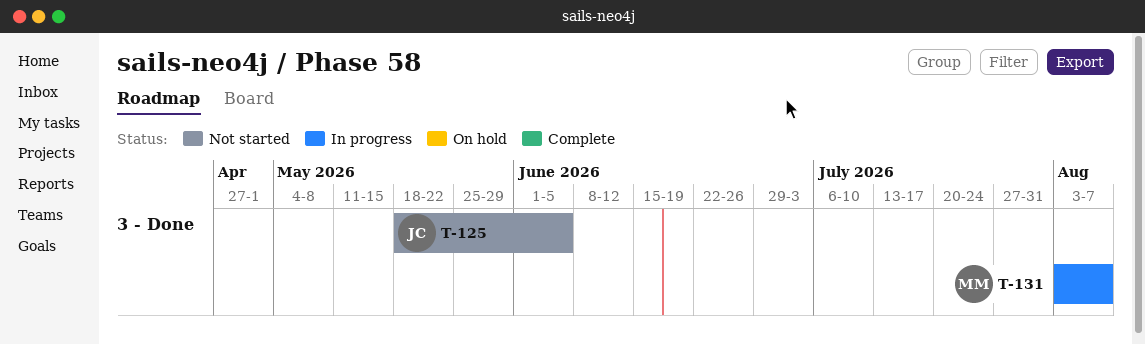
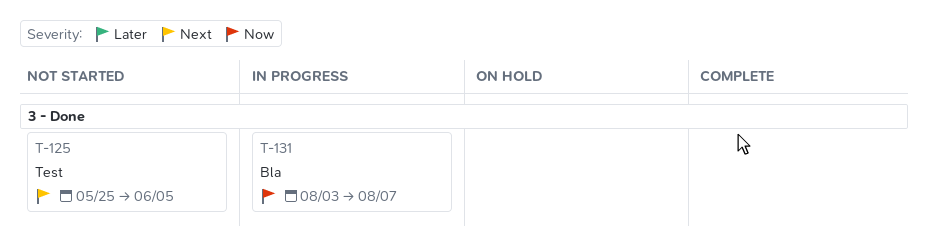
T-125, start: May 18 -> May 25

